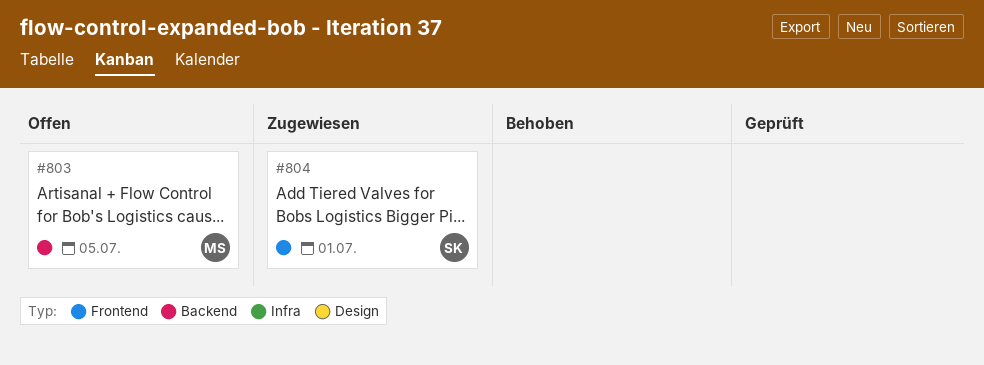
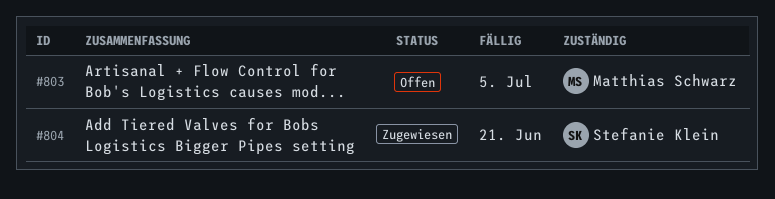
#804, due: Jul 1 -> Jun 21

